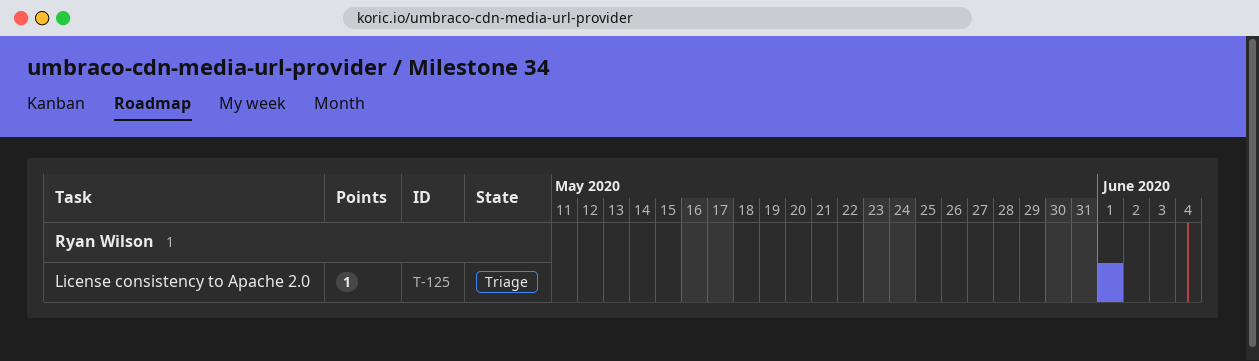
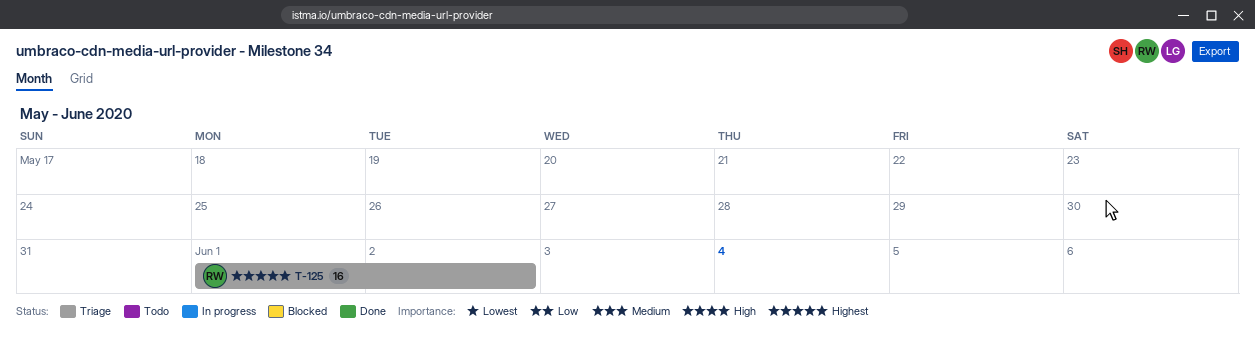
T-125, estimate: 1 -> 16
T-125, due: Jun 1 -> Jun 2

